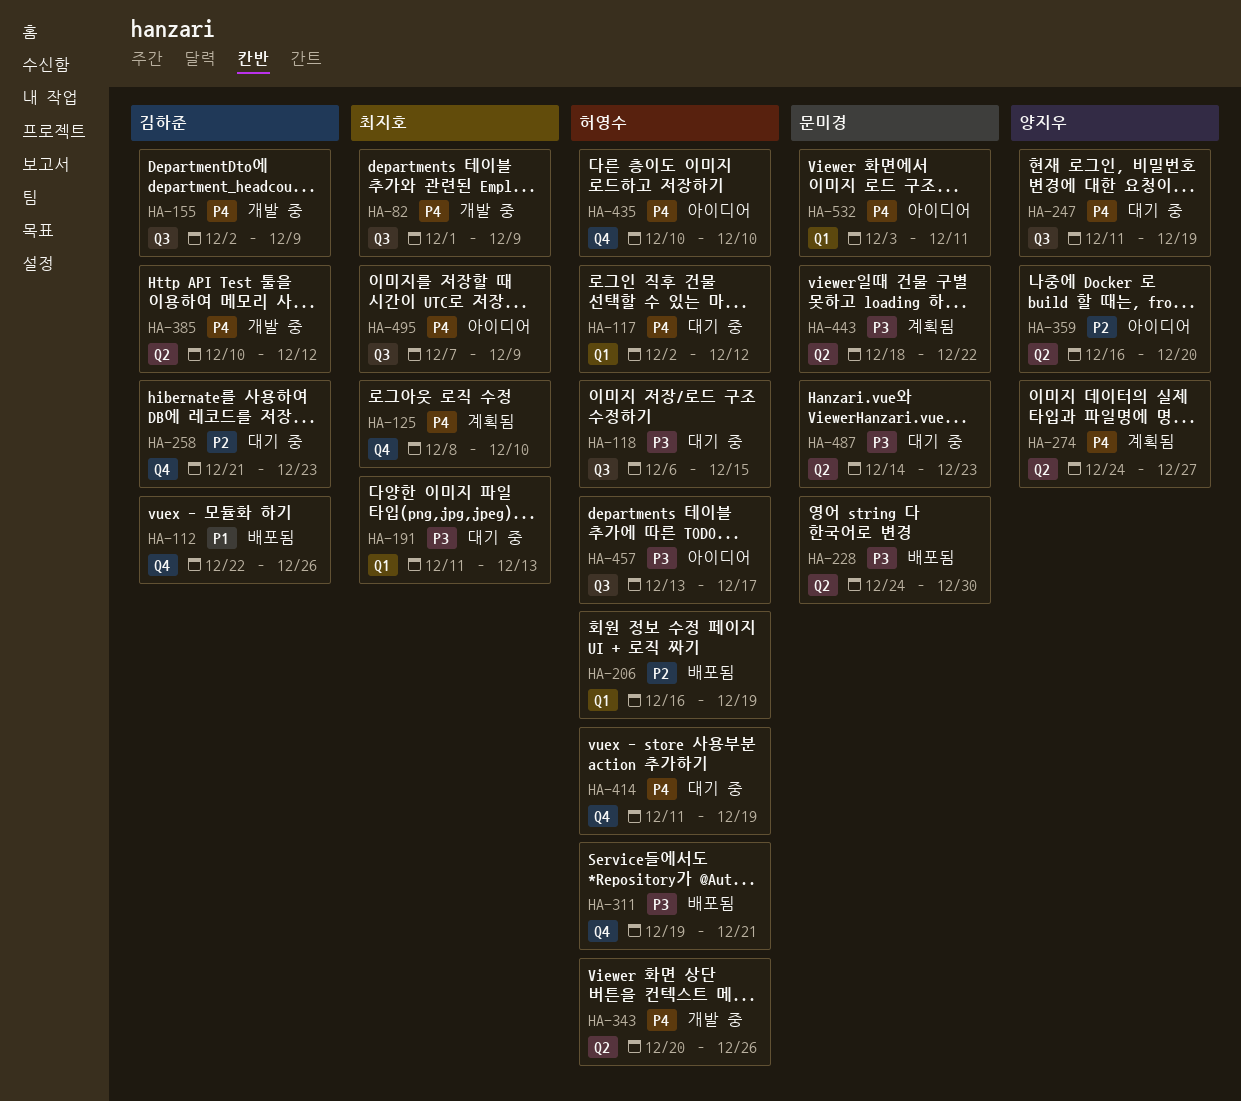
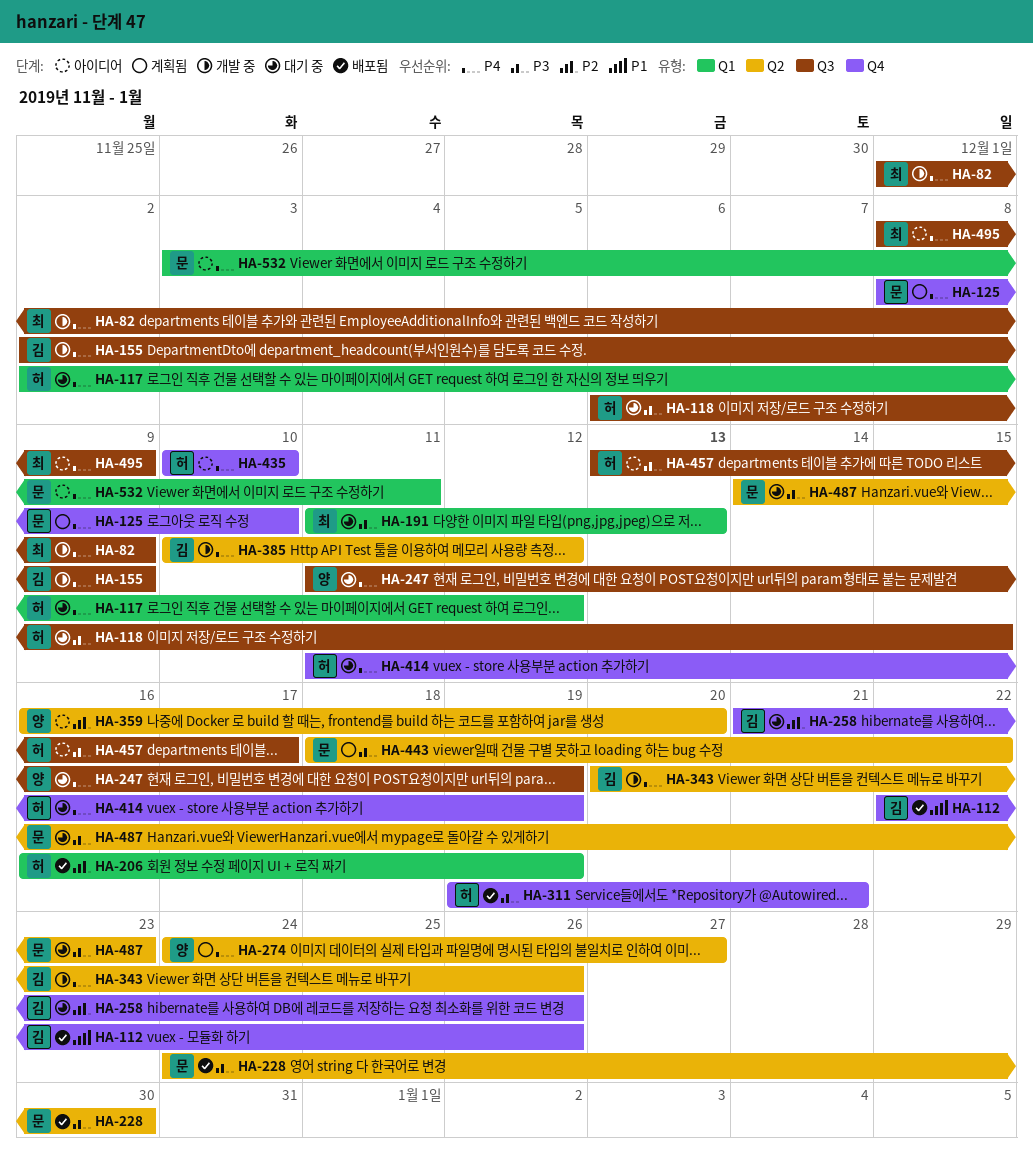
HA-125, owner: 최지호 -> 문미경
HA-258, due: Dec 23 -> Dec 26
HA-343, owner: 허영수 -> 김하준
HA-495, start: Dec 7 -> Dec 8

